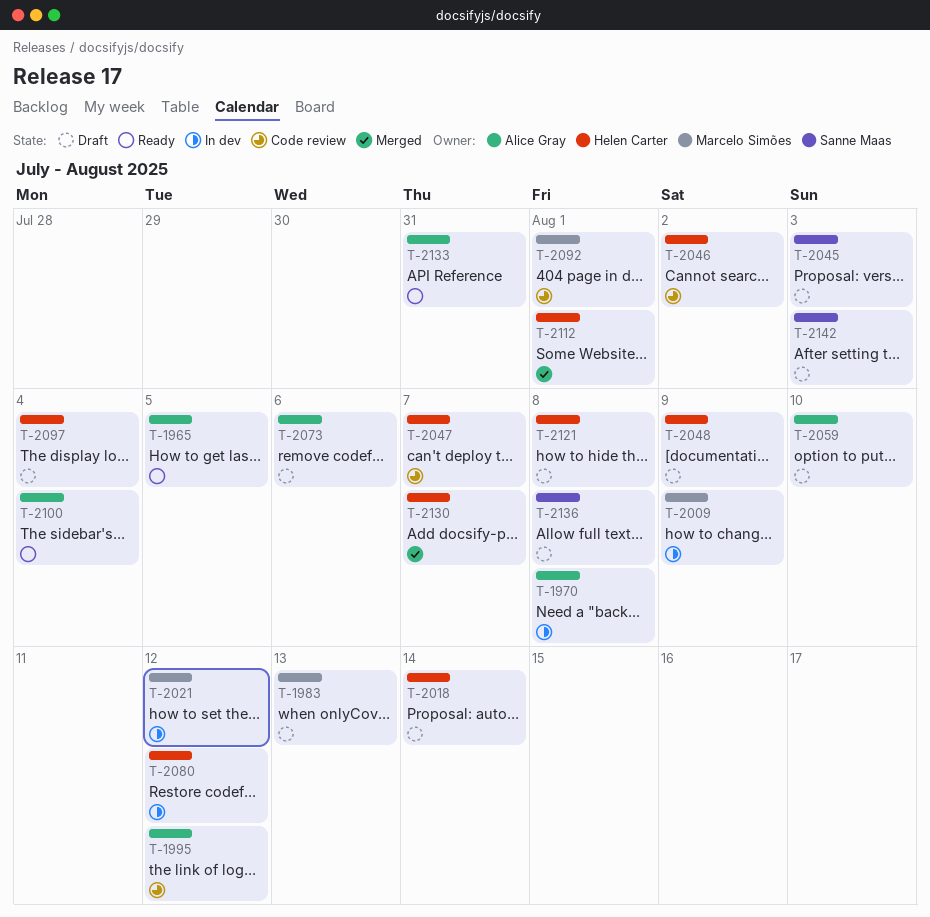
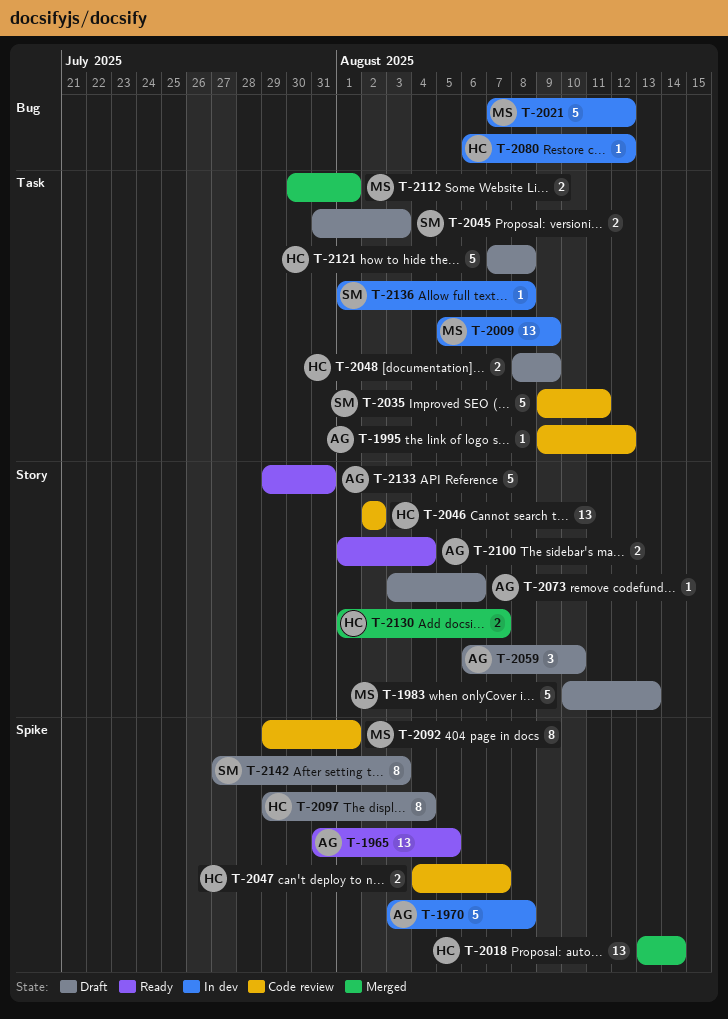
T-2018, status: Draft -> Merged
T-2035: none -> present
T-2112, owner: Helen Carter -> Marcelo Simões
T-2136, status: Draft -> In dev

